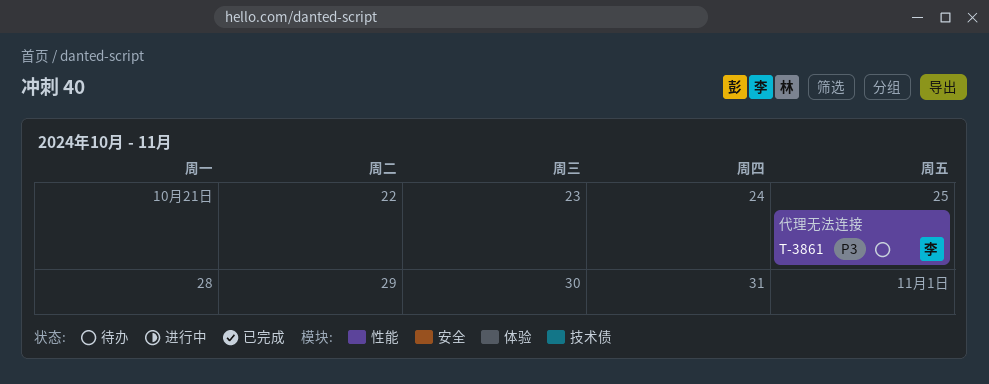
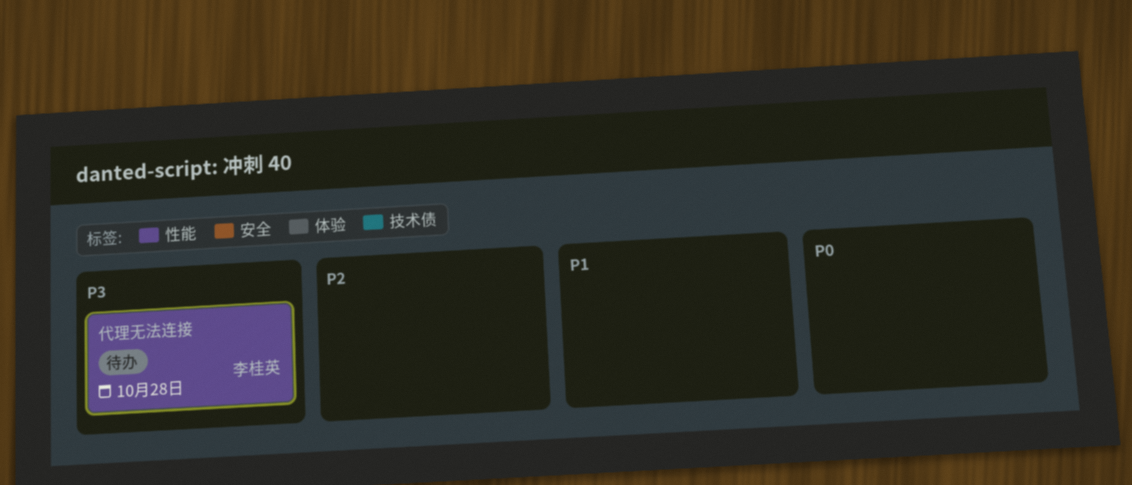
代理无法连接, due: Oct 25 -> Oct 28

